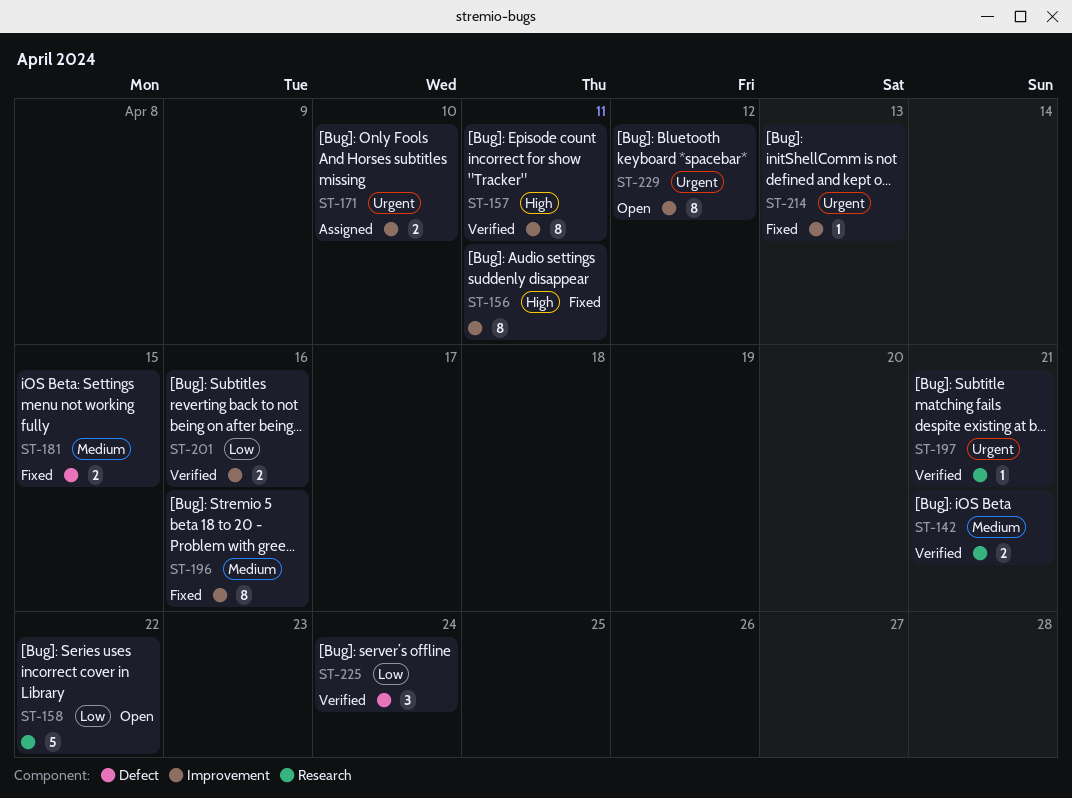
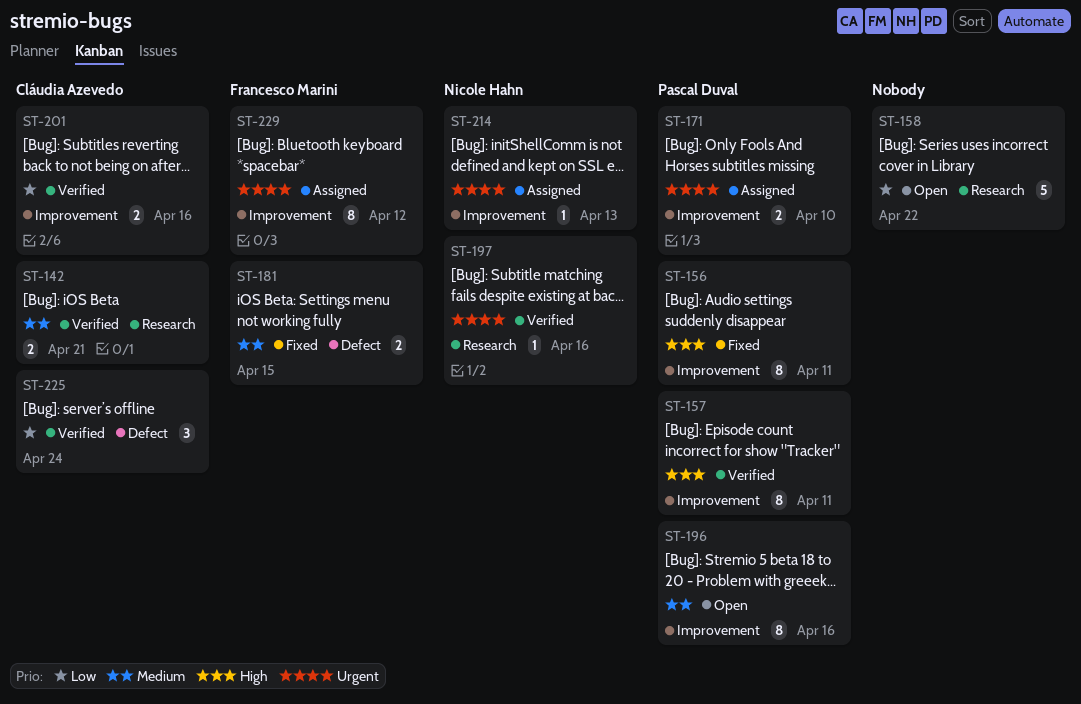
ST-196, status: Fixed -> Open
ST-197, due: Apr 21 -> Apr 16
ST-214, status: Fixed -> Assigned
ST-229, status: Open -> Assigned

